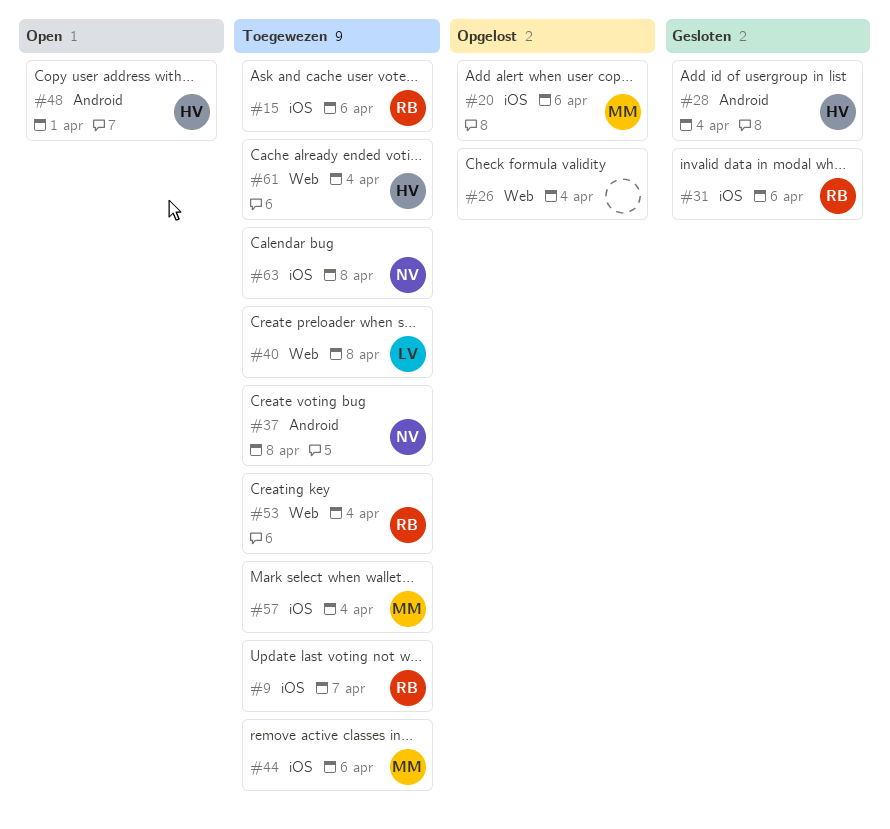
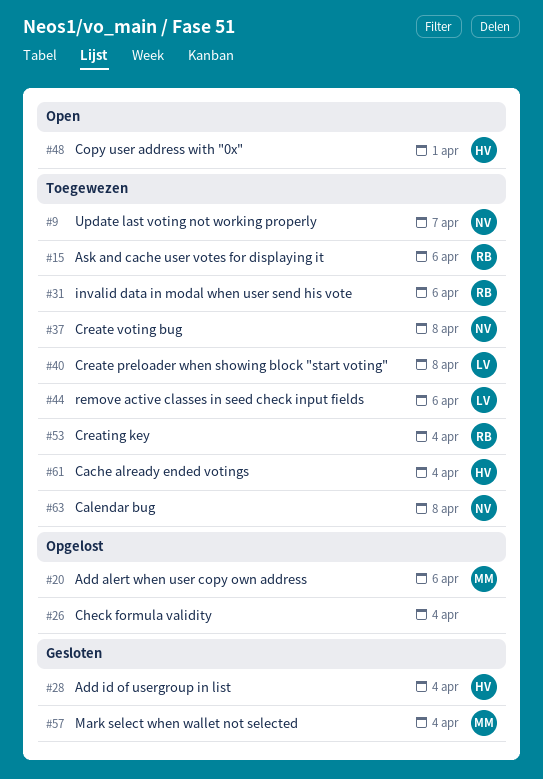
#9, owner: RB -> NV
#31, status: Gesloten -> Toegewezen
#44, owner: MM -> LV
#57, status: Toegewezen -> Gesloten

